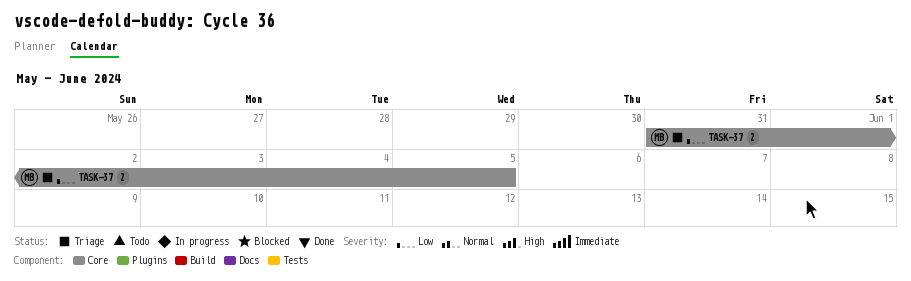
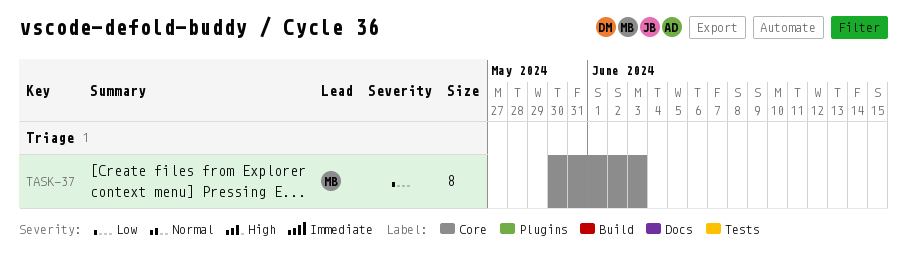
TASK-37, estimate: 2 -> 8
TASK-37, start: May 31 -> May 30
TASK-37, due: Jun 5 -> Jun 3

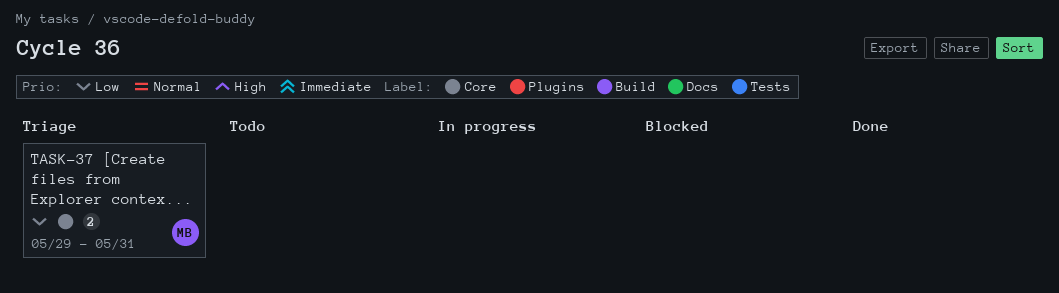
TASK-37, estimate: 8 -> 2
TASK-37, start: May 30 -> May 29
TASK-37, due: Jun 3 -> May 31

